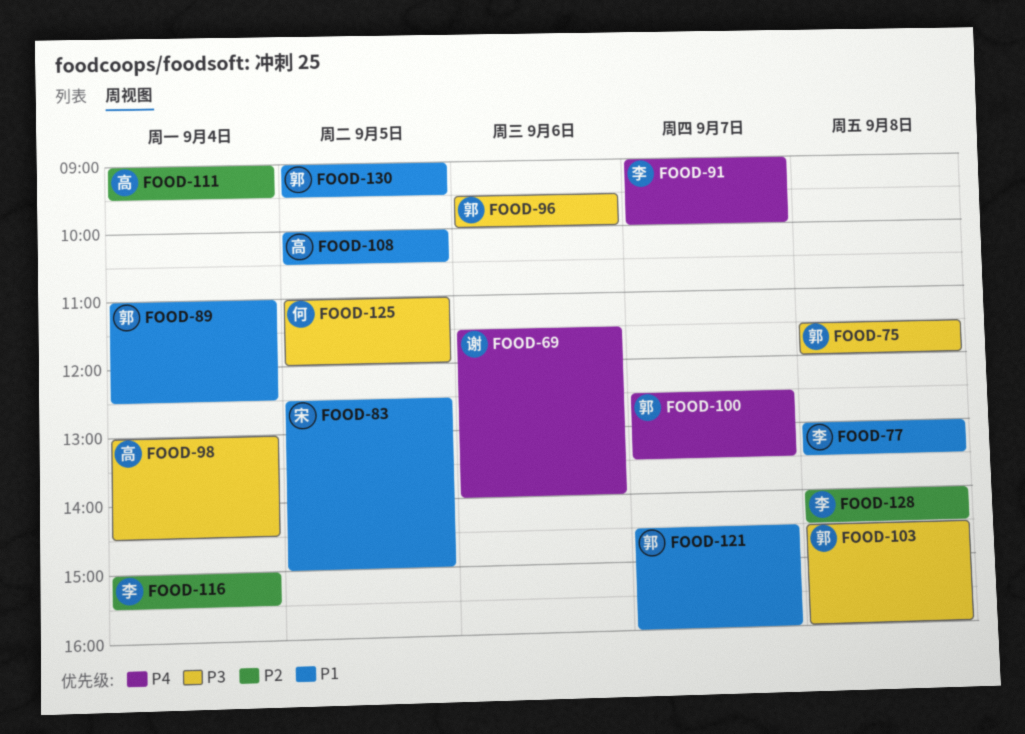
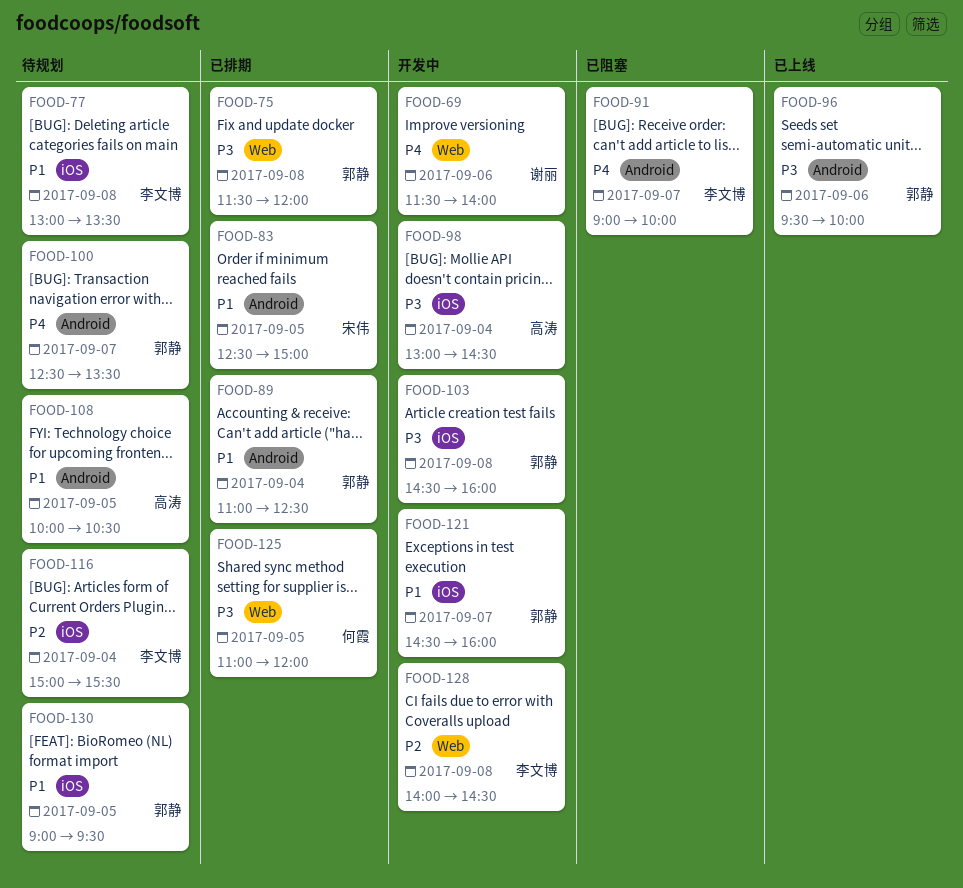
FOOD-111: present -> none

